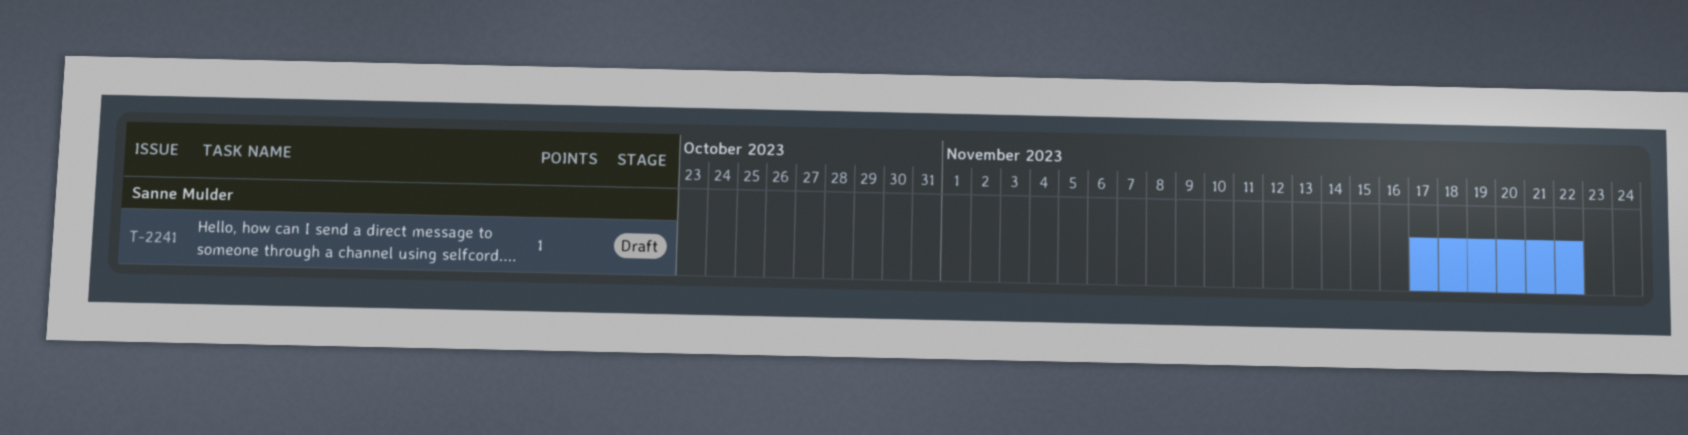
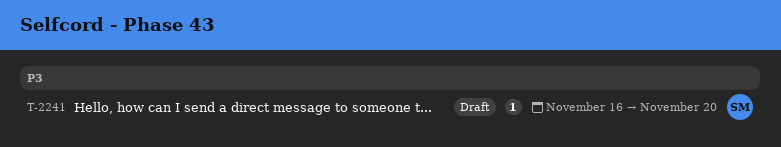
T-2241, start: Nov 17 -> Nov 16
T-2241, due: Nov 22 -> Nov 20

